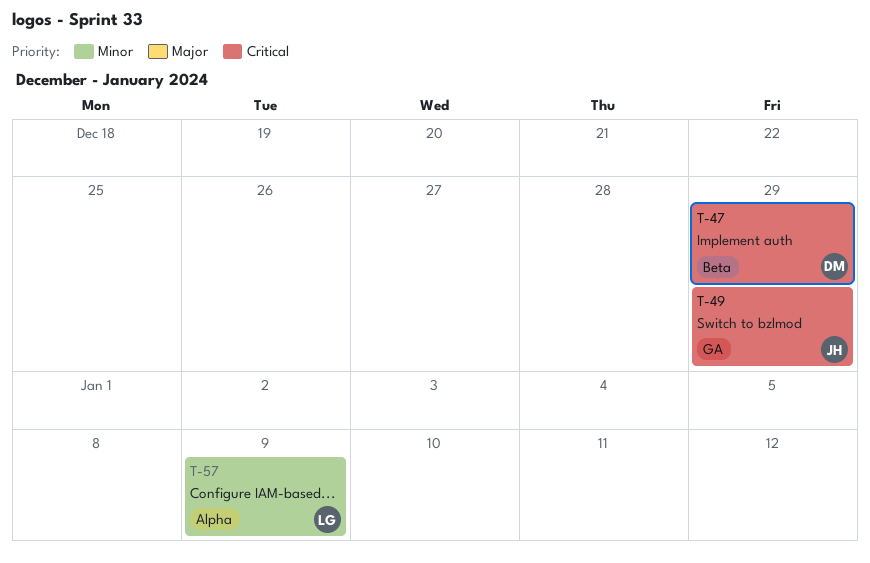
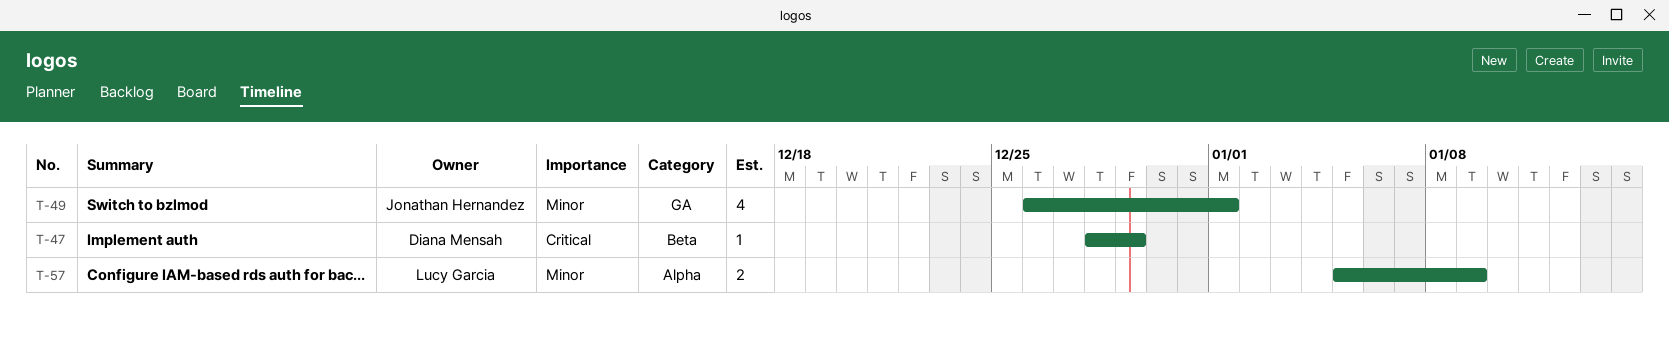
T-49, priority: Critical -> Minor
T-49, due: Dec 29 -> Jan 1

